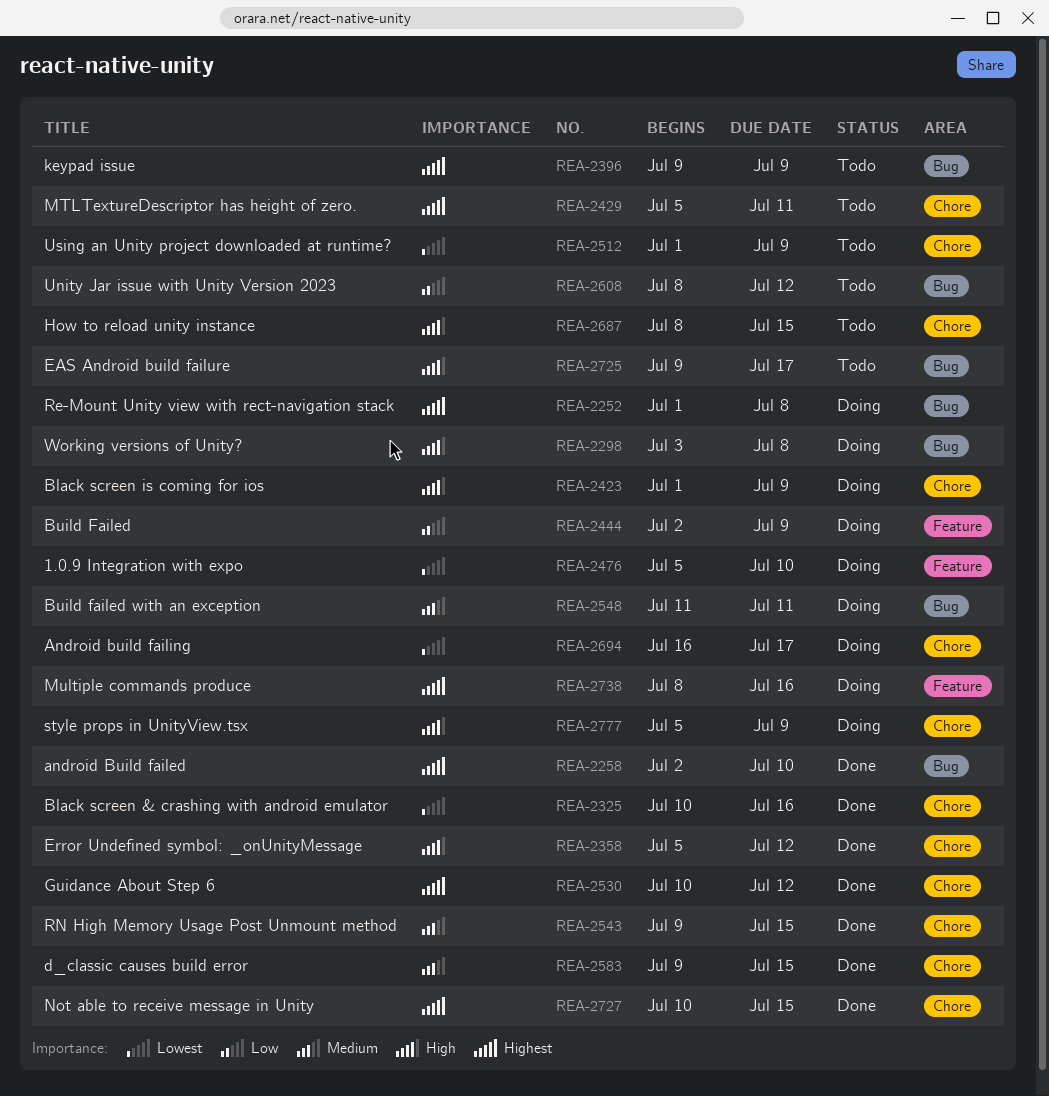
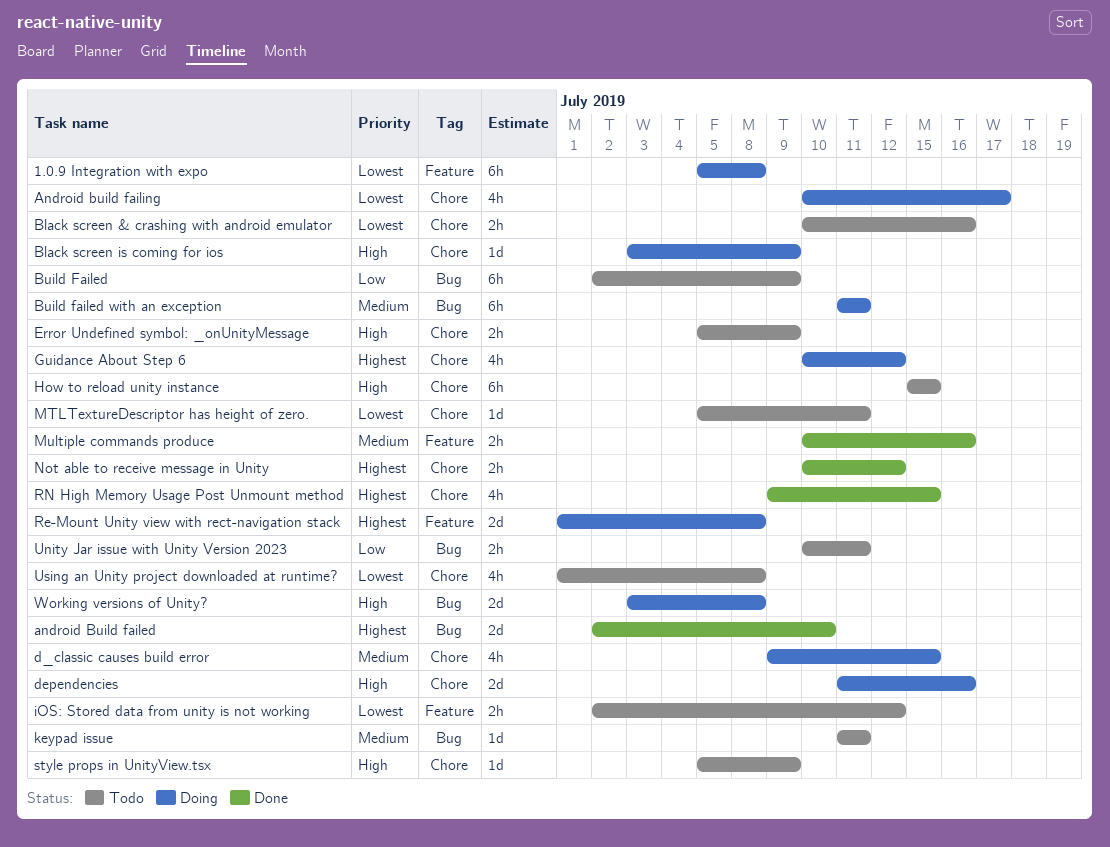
1.0.9 Integration with expo, due: Jul 10 -> Jul 8
Android build failing, start: Jul 16 -> Jul 10
Black screen & crashing with android emulator, status: Done -> Todo
Black screen is coming for ios, start: Jul 1 -> Jul 3
Build Failed, status: Doing -> Todo
Build Failed, label: Feature -> Bug
d_classic causes build error, status: Done -> Doing
dependencies: none -> present
EAS Android build failure: present -> none
Error Undefined symbol: _onUnityMessage, status: Done -> Todo
Error Undefined symbol: _onUnityMessage, due: Jul 12 -> Jul 9
Guidance About Step 6, status: Done -> Doing
How to reload unity instance, start: Jul 8 -> Jul 15
iOS: Stored data from unity is not working: none -> present
keypad issue, priority: Highest -> Medium
keypad issue, start: Jul 9 -> Jul 11
keypad issue, due: Jul 9 -> Jul 11
MTLTextureDescriptor has height of zero., priority: Highest -> Lowest
Multiple commands produce, status: Doing -> Done
Multiple commands produce, priority: Highest -> Medium
Multiple commands produce, start: Jul 8 -> Jul 10
Not able to receive message in Unity, due: Jul 15 -> Jul 12
Re-Mount Unity view with rect-navigation stack, label: Bug -> Feature
RN High Memory Usage Post Unmount method, priority: Medium -> Highest
style props in UnityView.tsx, status: Doing -> Todo
Unity Jar issue with Unity Version 2023, start: Jul 8 -> Jul 10
Unity Jar issue with Unity Version 2023, due: Jul 12 -> Jul 11
Using an Unity project downloaded at runtime?, due: Jul 9 -> Jul 8

